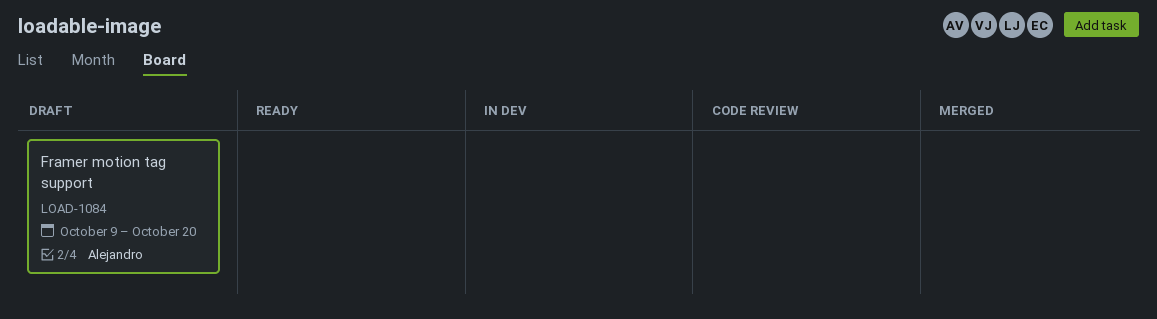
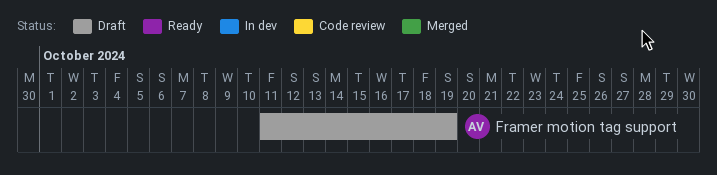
Framer motion tag support, start: Oct 9 -> Oct 11
Framer motion tag support, due: Oct 20 -> Oct 19

